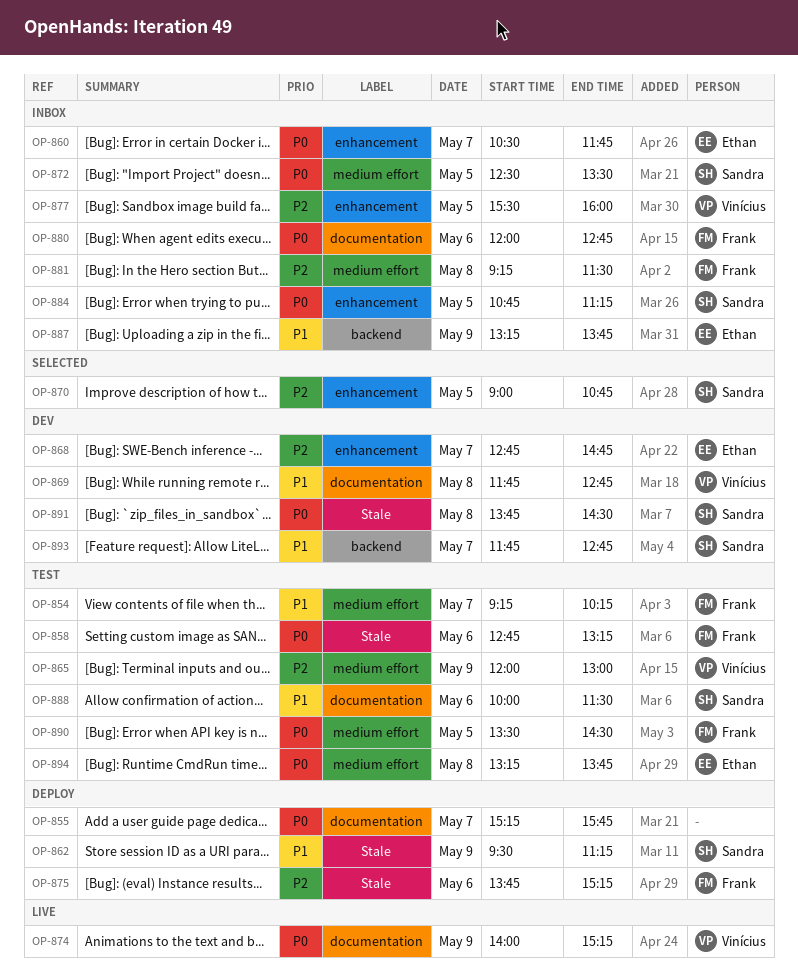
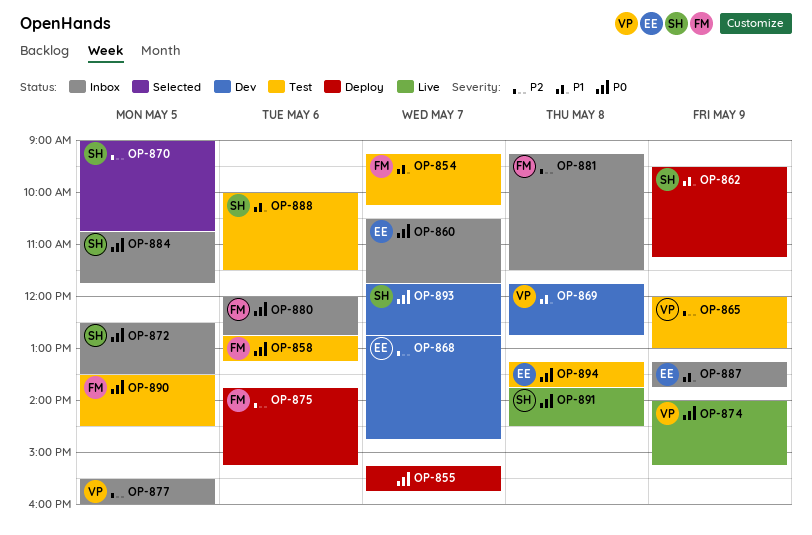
OP-884, ends: 11:15 -> 11:45
OP-891, status: Dev -> Live
OP-893, priority: P1 -> P0

